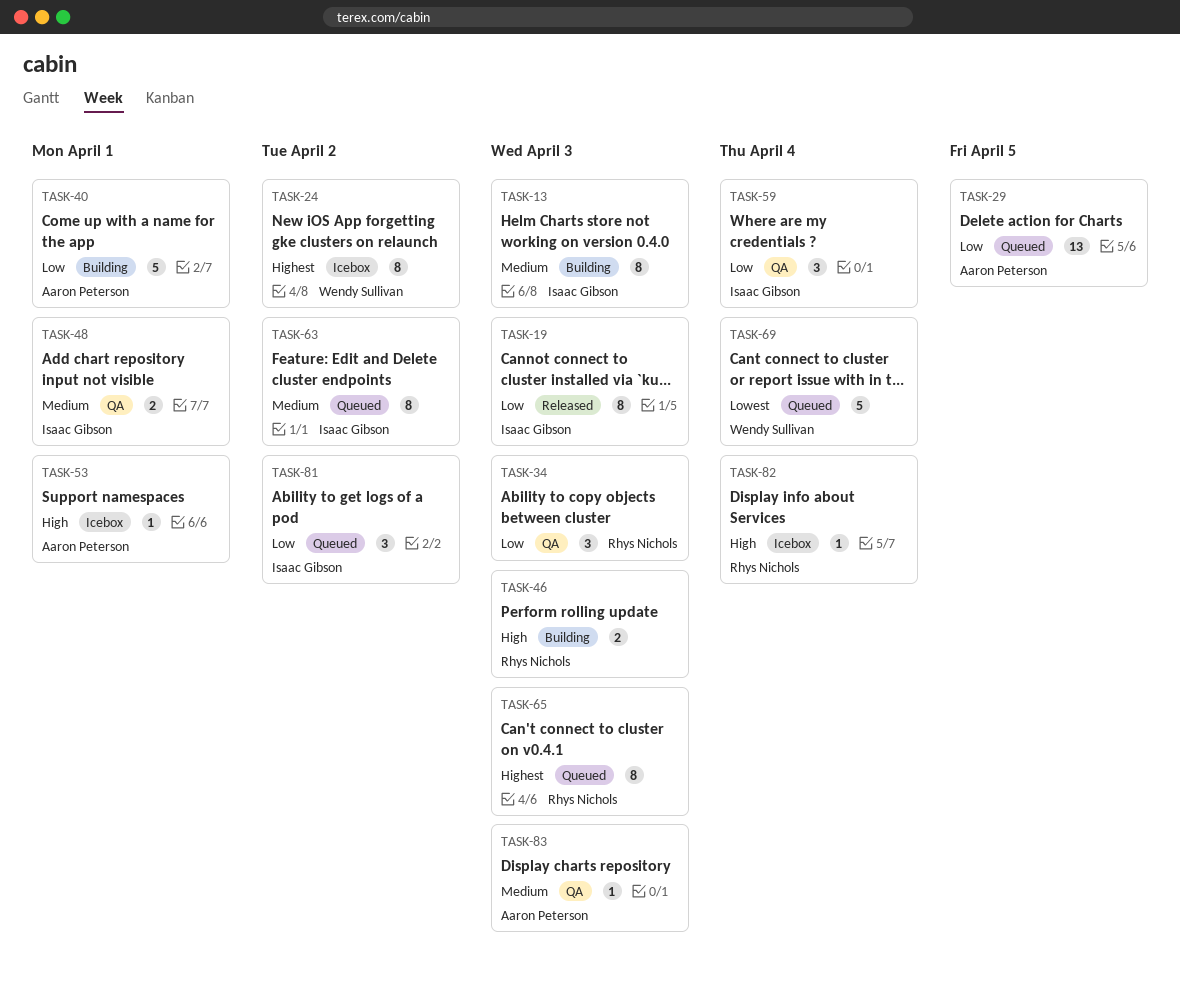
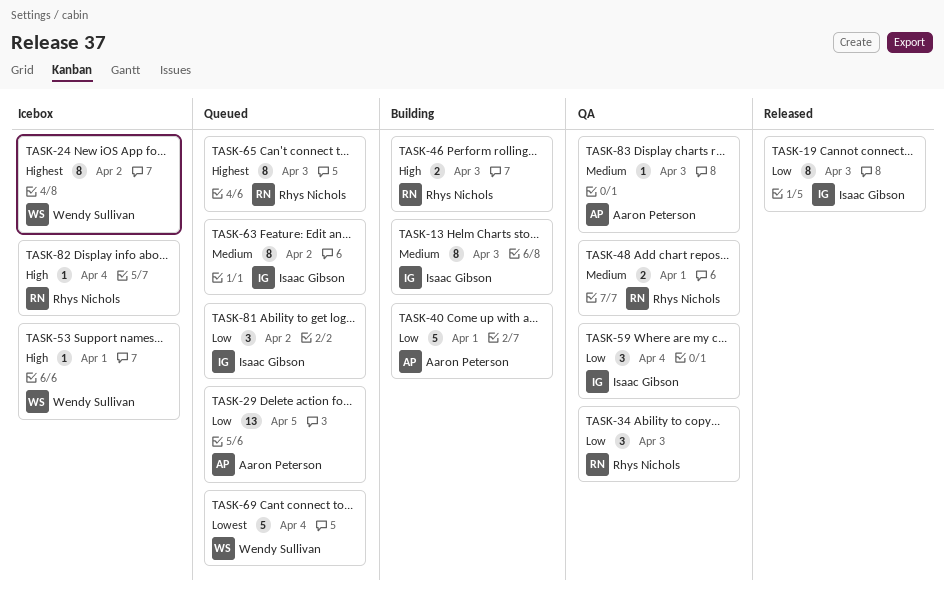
TASK-48, owner: Isaac Gibson -> Rhys Nichols
TASK-53, owner: Aaron Peterson -> Wendy Sullivan

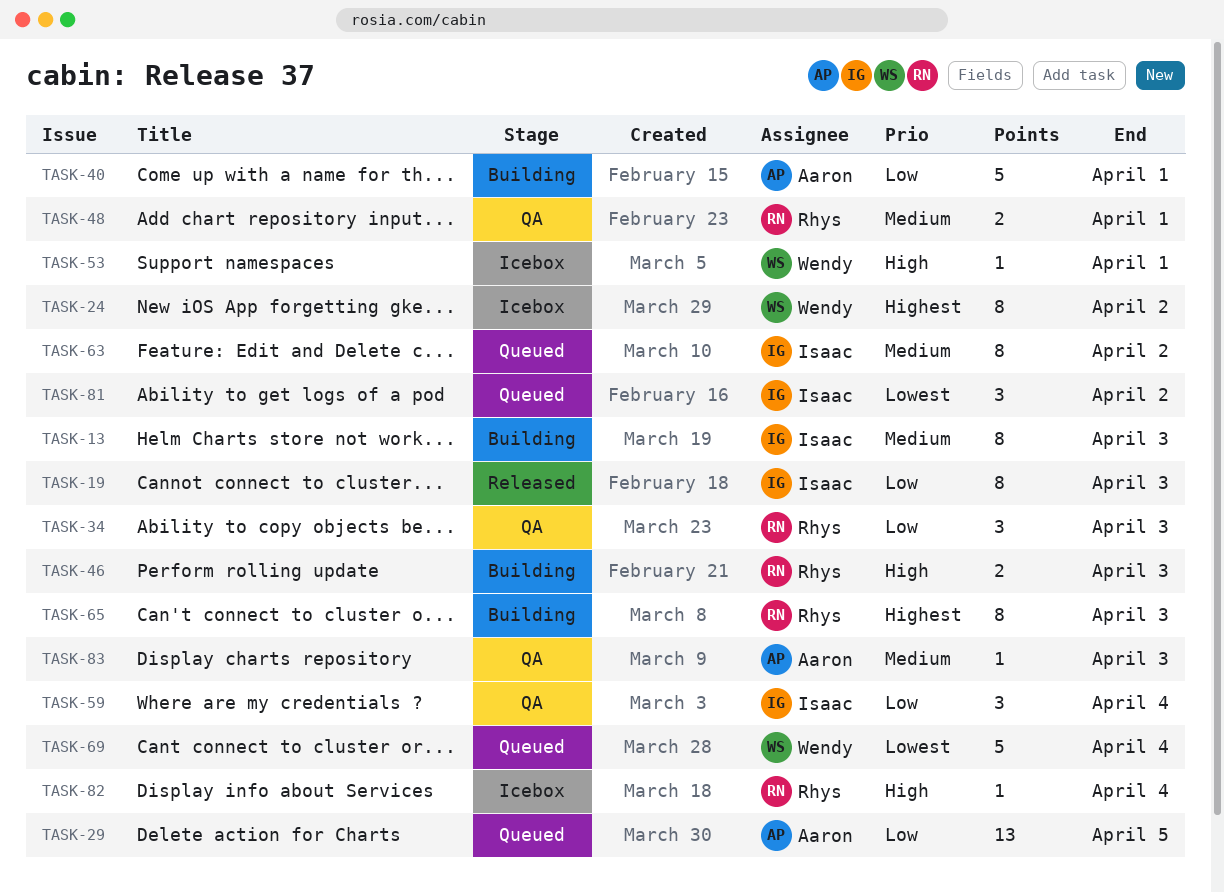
TASK-65, status: Queued -> Building
TASK-81, priority: Low -> Lowest

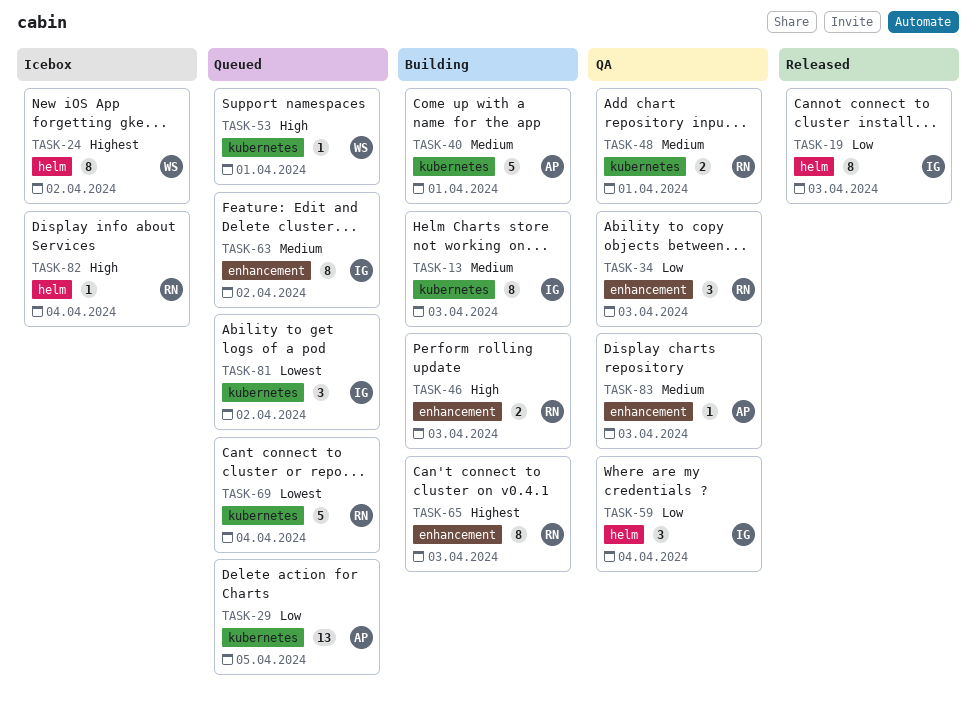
TASK-40, priority: Low -> Medium
TASK-53, status: Icebox -> Queued
TASK-69, owner: Wendy -> Rhys

